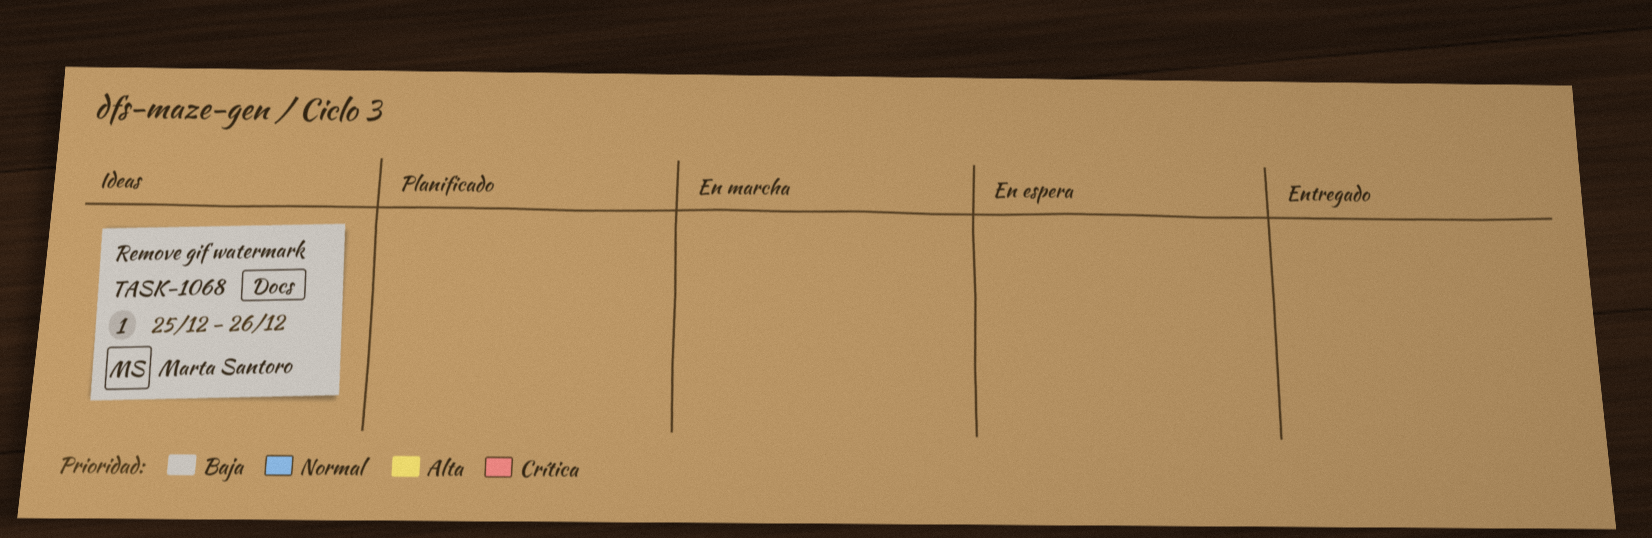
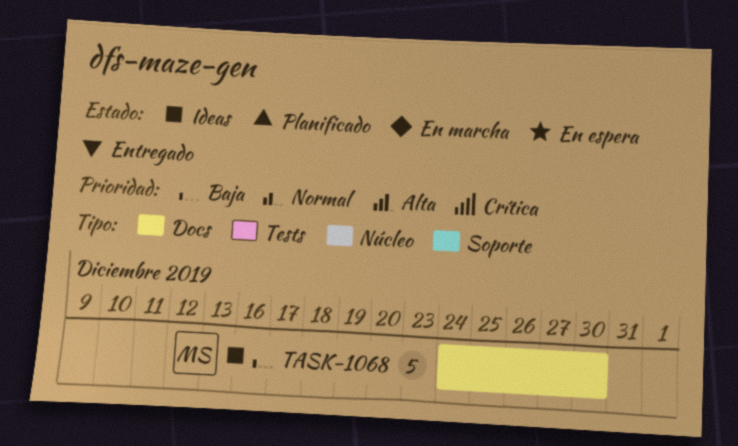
TASK-1068, estimate: 1 -> 5
TASK-1068, start: Dec 25 -> Dec 24
TASK-1068, due: Dec 26 -> Dec 30

